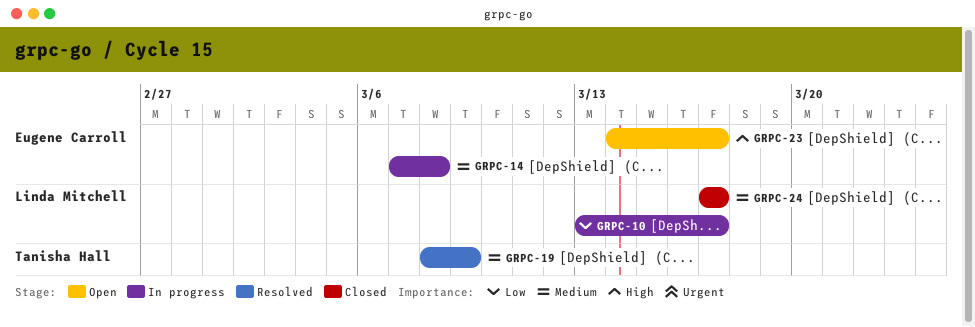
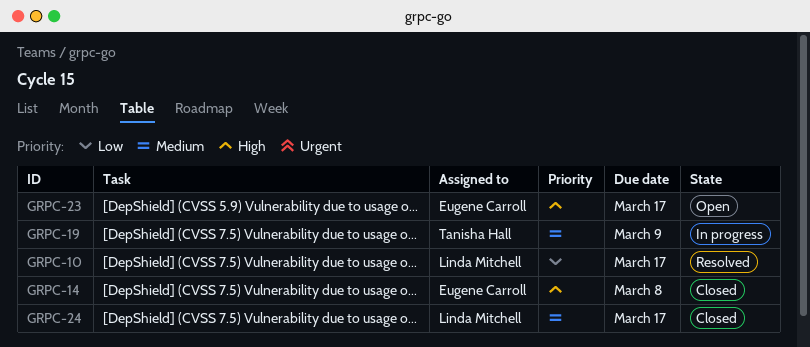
GRPC-10, status: In progress -> Resolved
GRPC-14, status: In progress -> Closed
GRPC-14, priority: Medium -> High
GRPC-19, status: Resolved -> In progress

